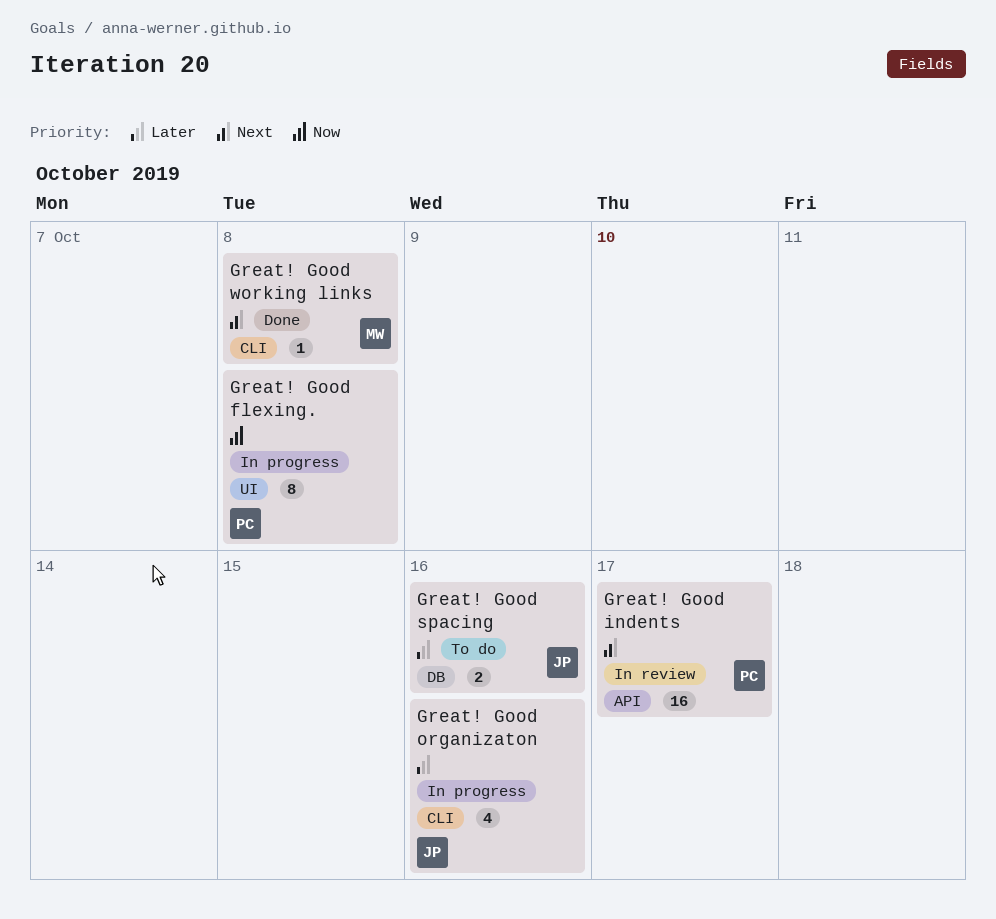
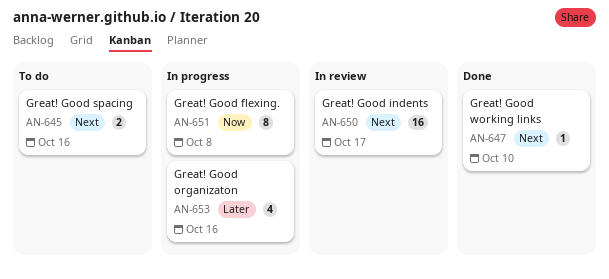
Great! Good spacing, priority: Later -> Next
Great! Good working links, due: Oct 8 -> Oct 10

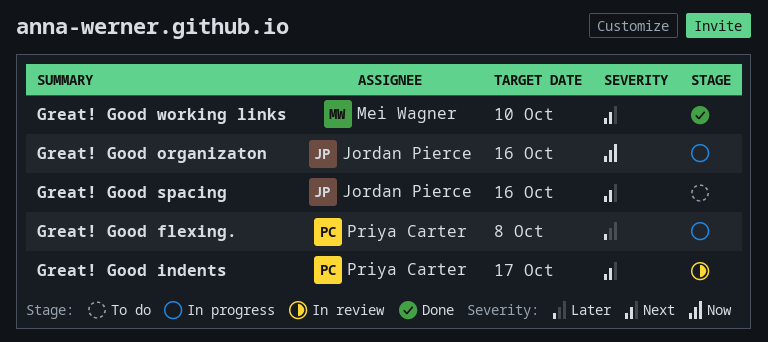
Great! Good flexing., priority: Now -> Later
Great! Good organizaton, priority: Later -> Now

